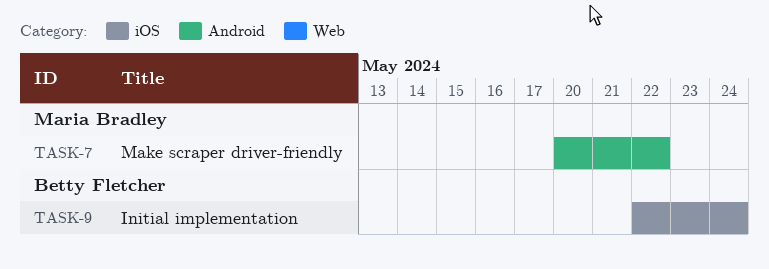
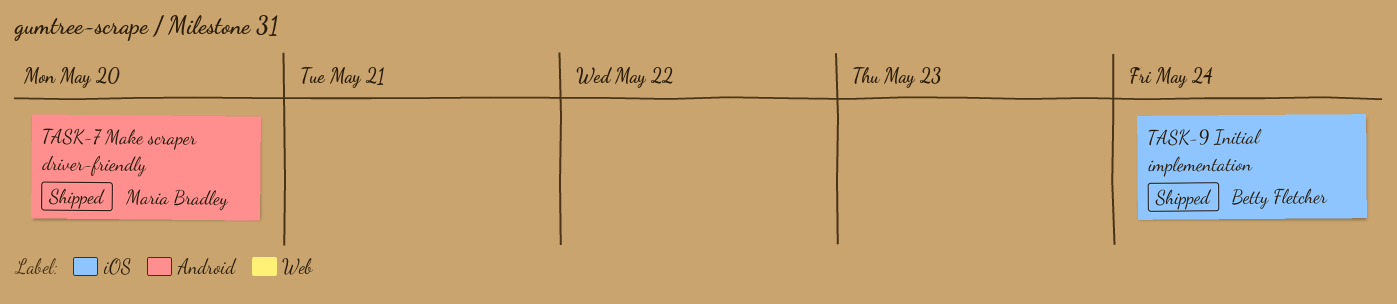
TASK-7, due: May 22 -> May 20

